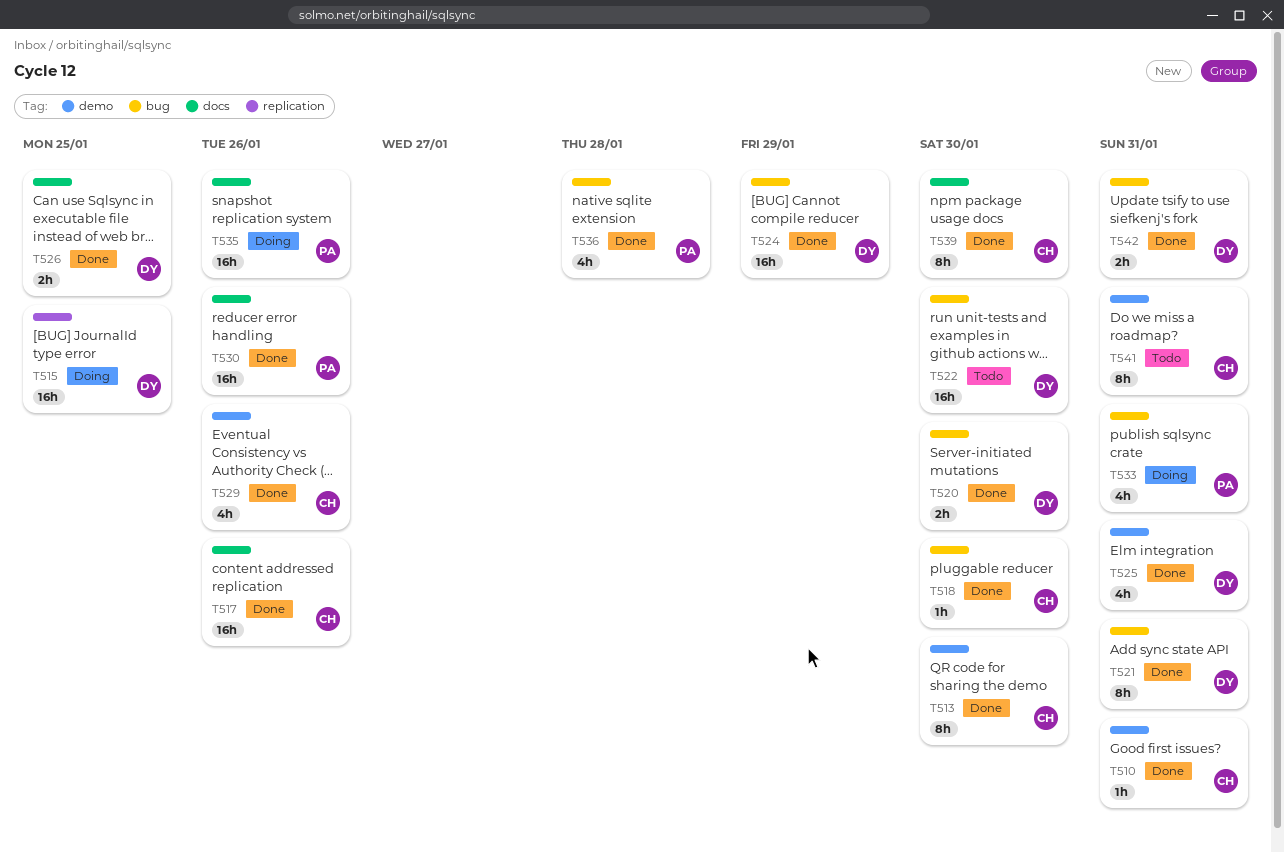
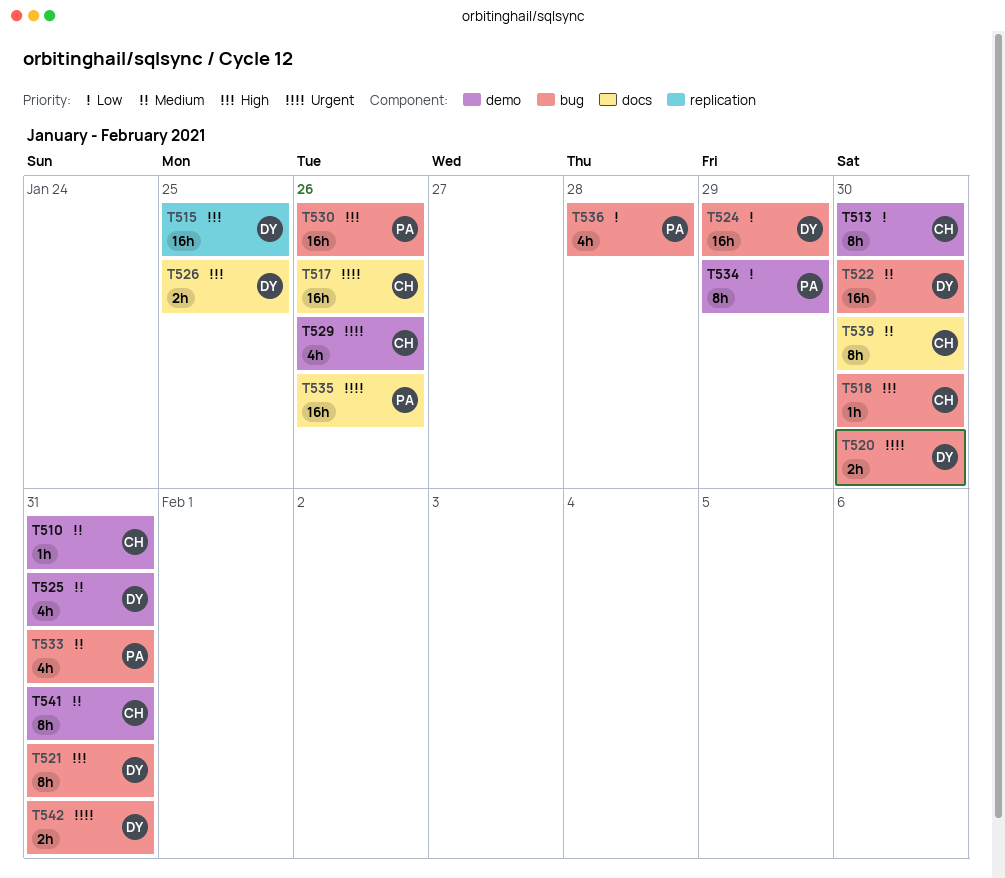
T530, label: docs -> bug
T534: none -> present

